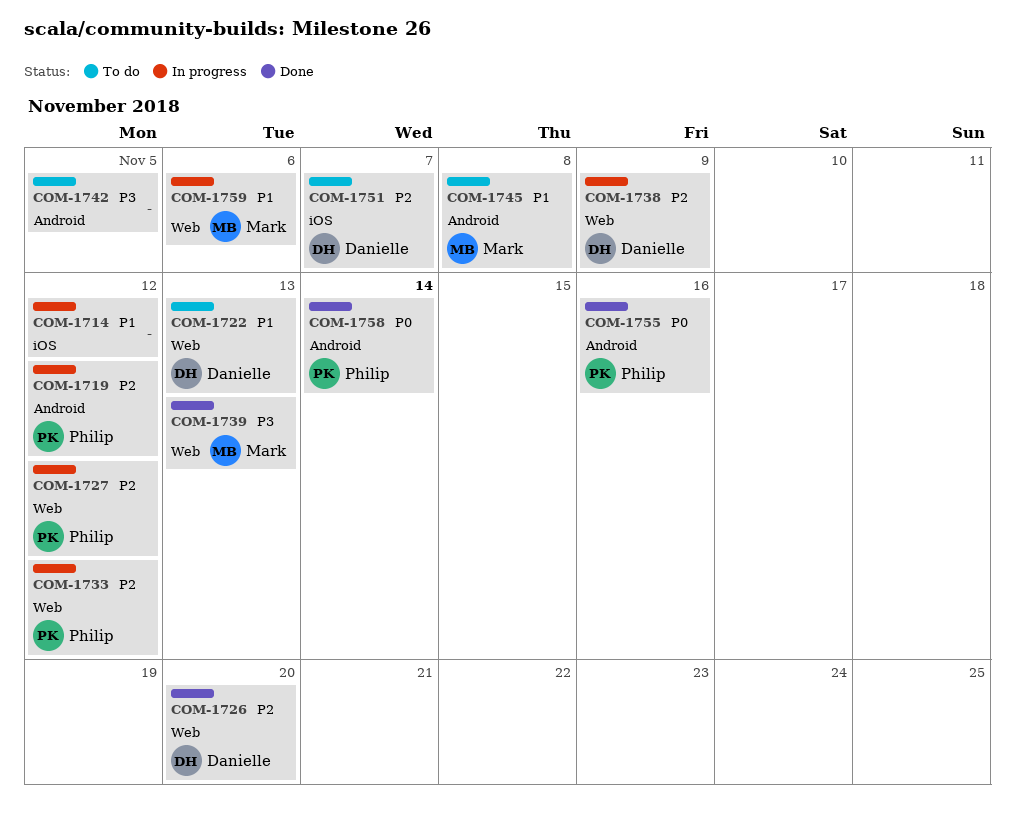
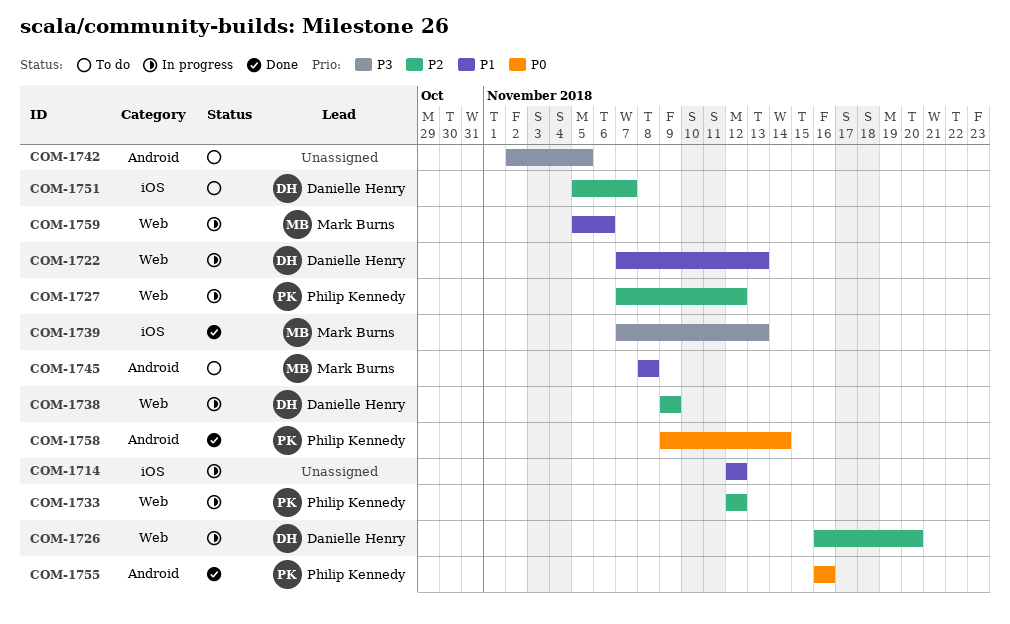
COM-1719: present -> none
COM-1722, status: To do -> In progress
COM-1726, status: Done -> In progress
COM-1739, label: Web -> iOS

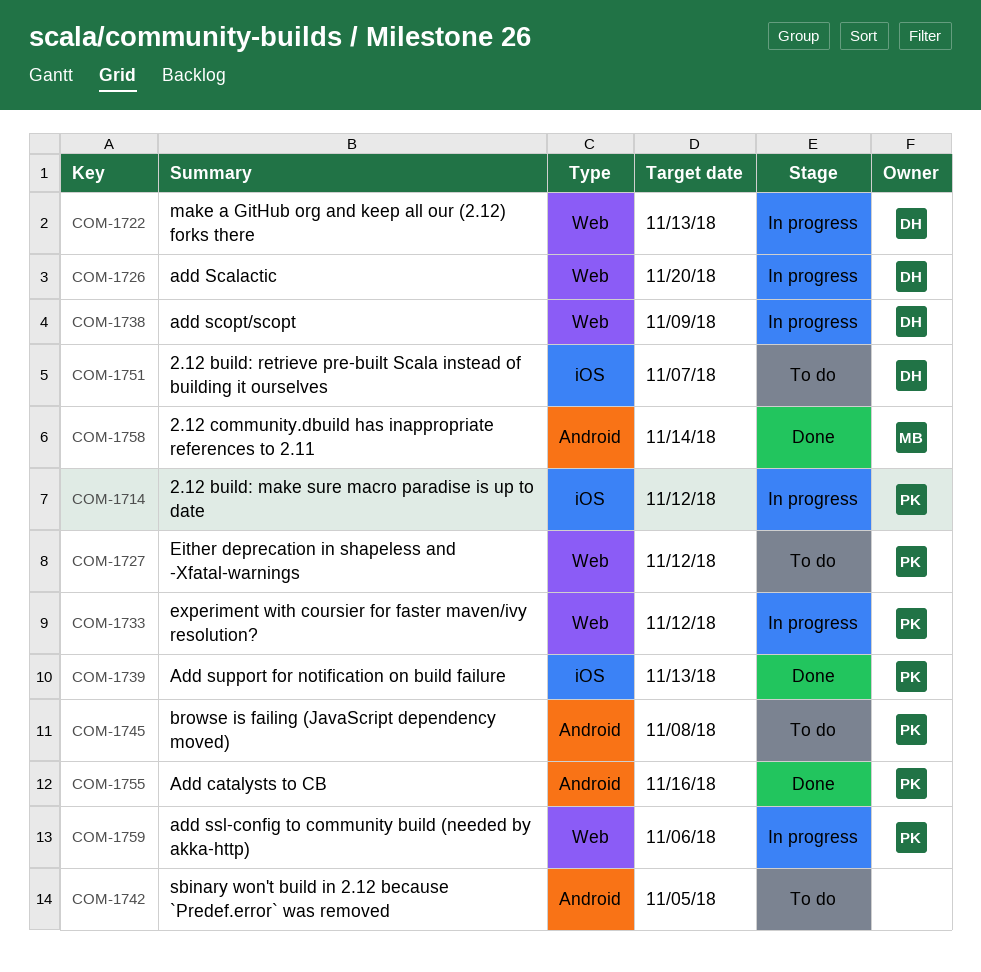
COM-1714, owner: none -> Philip Kennedy
COM-1727, status: In progress -> To do
COM-1739, owner: Mark Burns -> Philip Kennedy
COM-1745, owner: Mark Burns -> Philip Kennedy
COM-1758, owner: Philip Kennedy -> Mark Burns
COM-1759, owner: Mark Burns -> Philip Kennedy

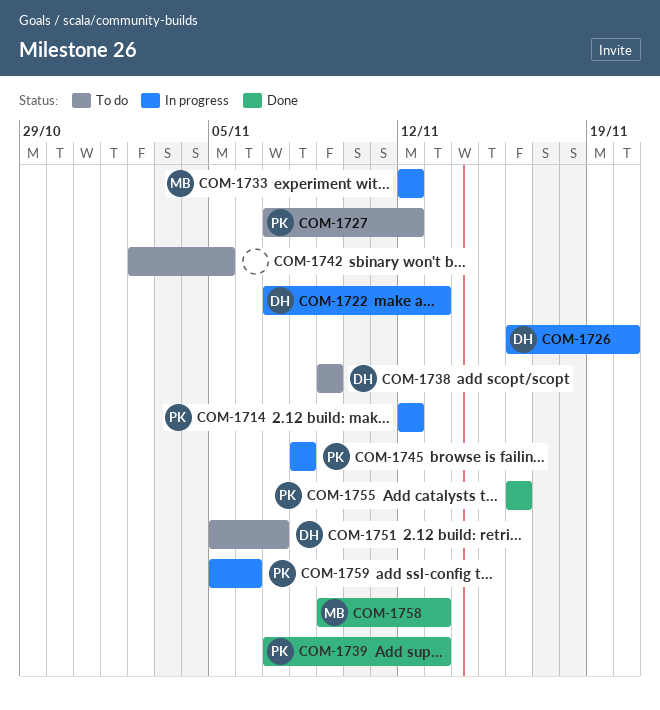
COM-1733, owner: PK -> MB
COM-1738, status: In progress -> To do
COM-1745, status: To do -> In progress
COM-1758, due: Nov 14 -> Nov 13

